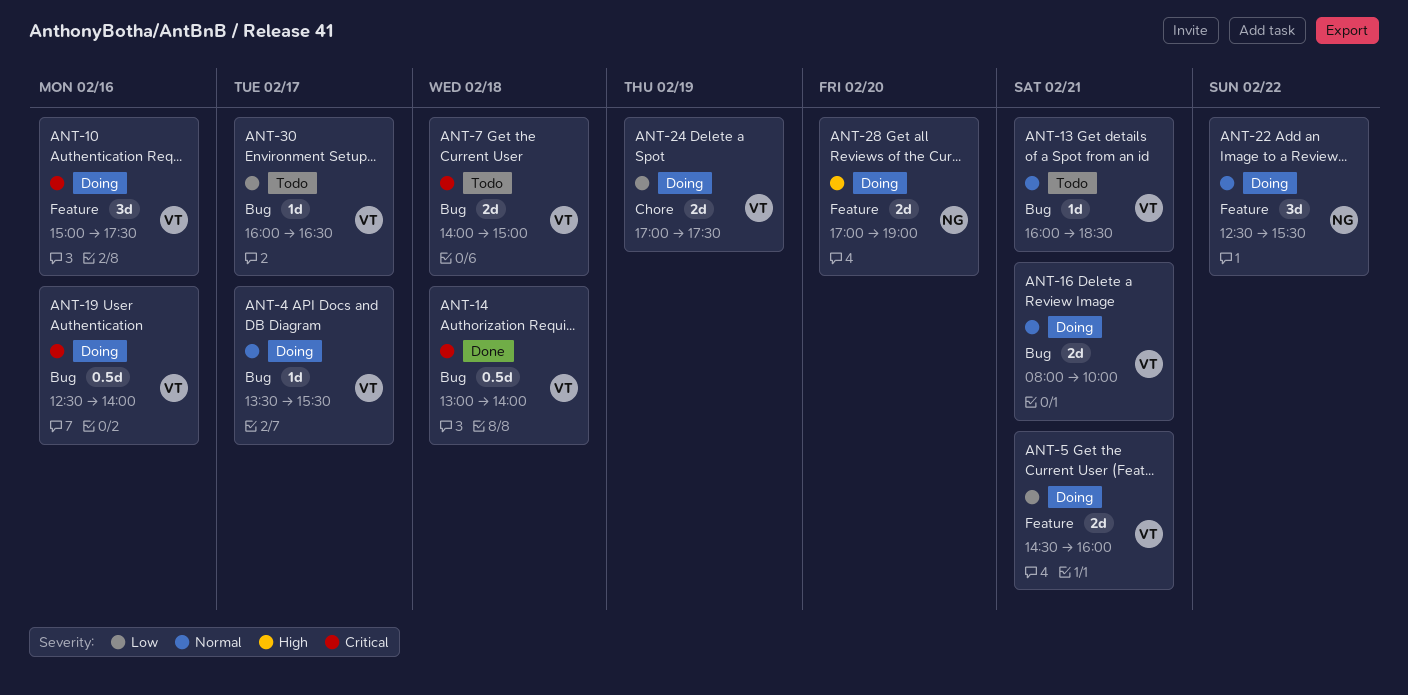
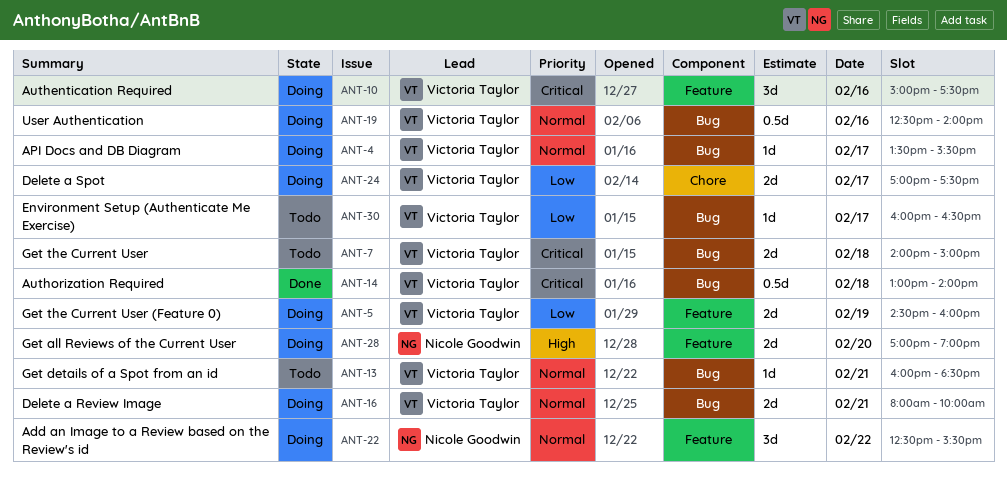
ANT-5, day: Feb 21 -> Feb 19
ANT-19, priority: Critical -> Normal
ANT-24, day: Feb 19 -> Feb 17

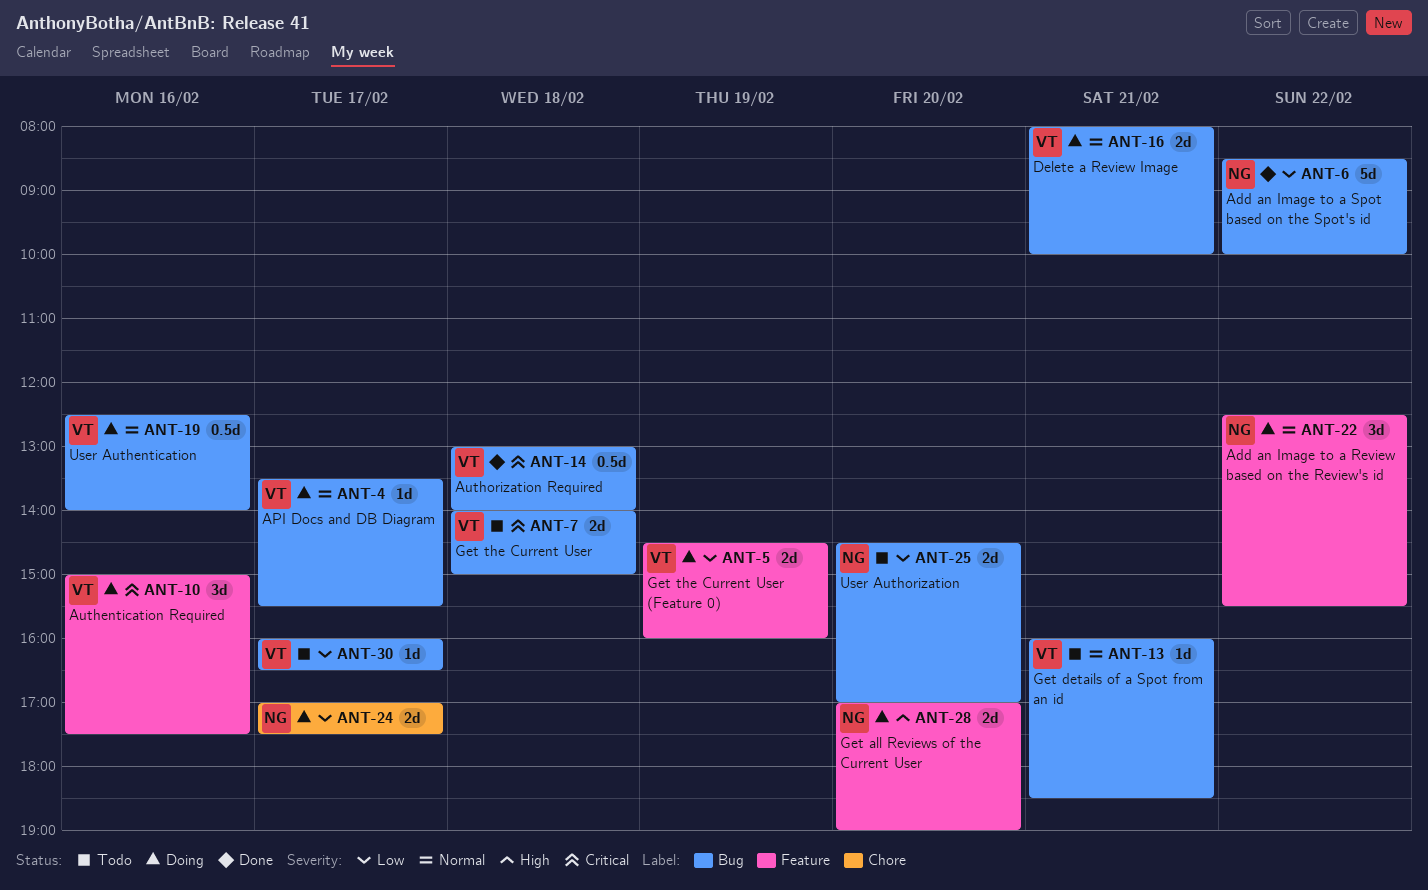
ANT-6: none -> present
ANT-24, owner: Victoria Taylor -> Nicole Goodwin
ANT-25: none -> present

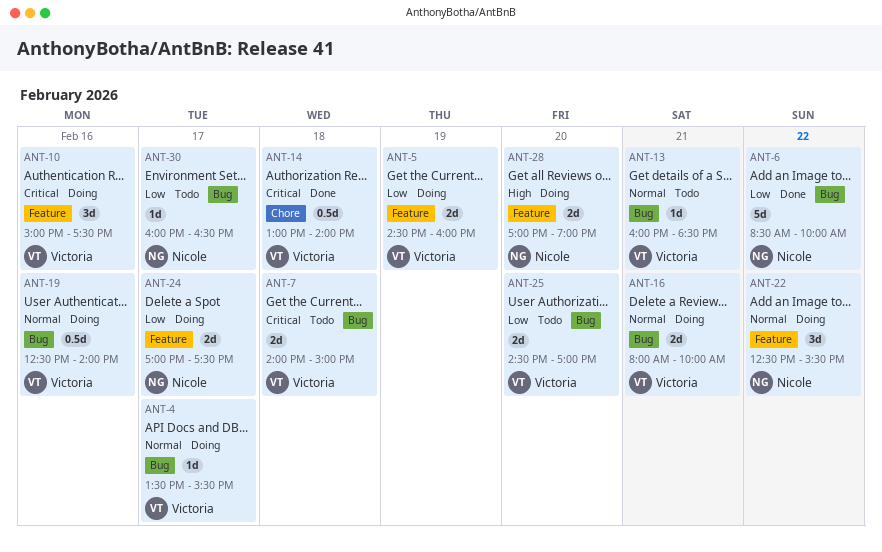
ANT-14, label: Bug -> Chore
ANT-24, label: Chore -> Feature
ANT-25, owner: Nicole -> Victoria
ANT-30, owner: Victoria -> Nicole

